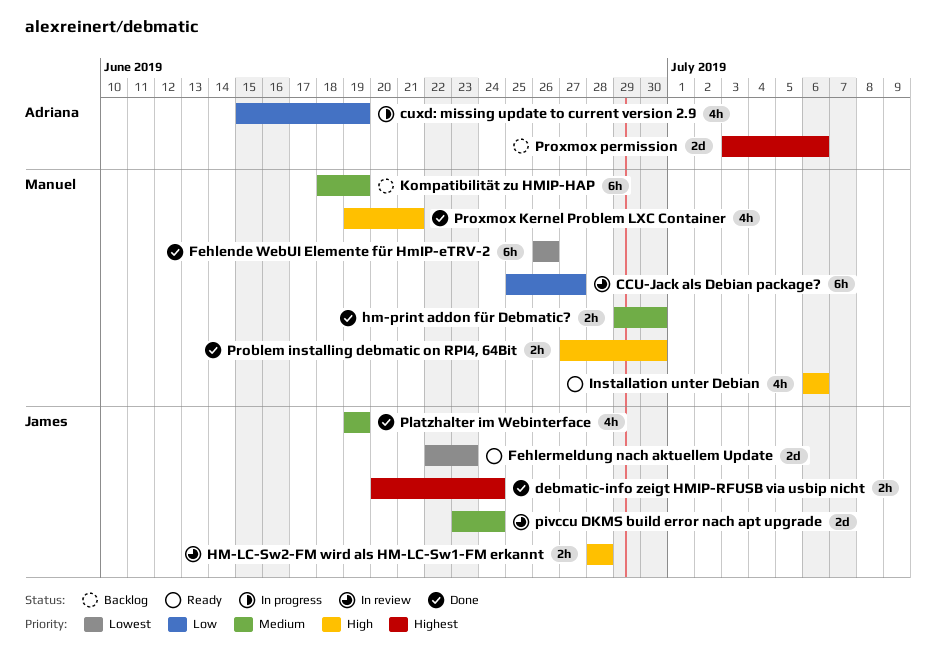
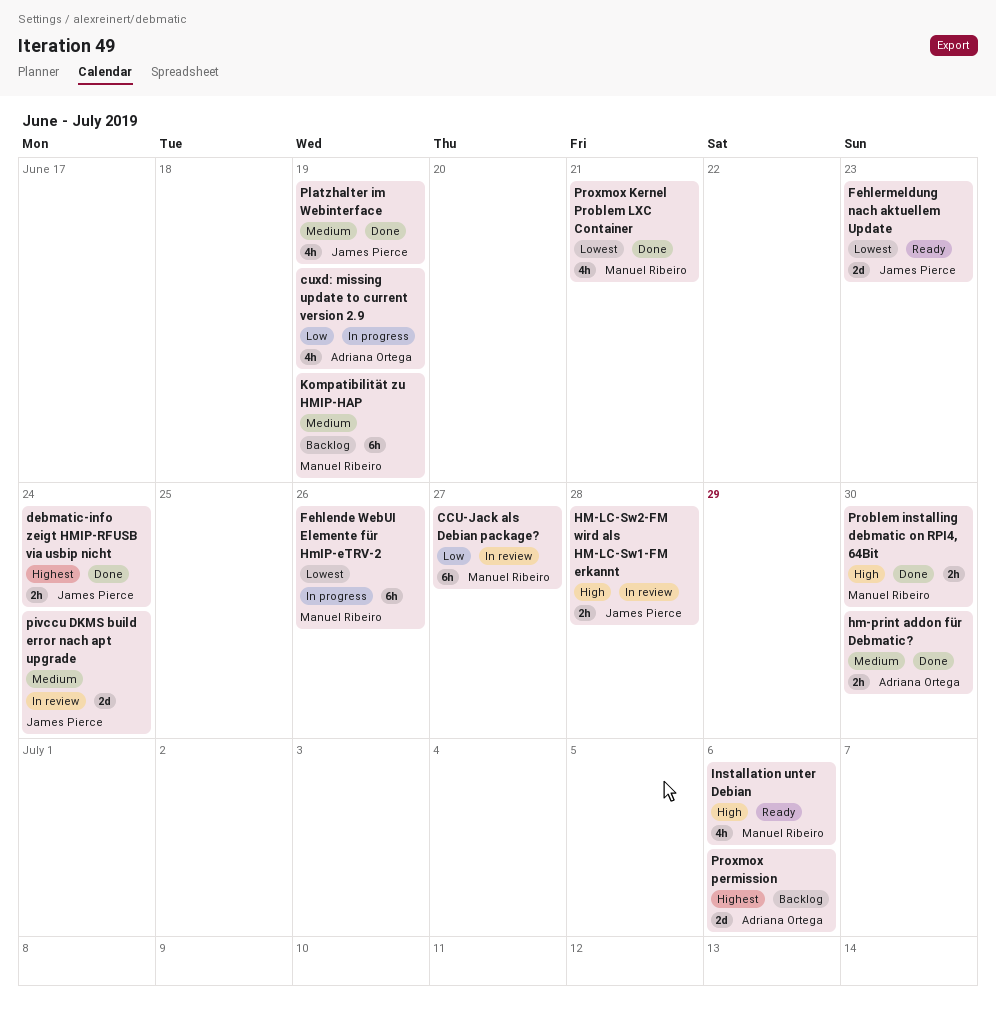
Fehlende WebUI Elemente für HmIP-eTRV-2, status: Done -> In progress
hm-print addon für Debmatic?, owner: Manuel Ribeiro -> Adriana Ortega
Proxmox Kernel Problem LXC Container, priority: High -> Lowest

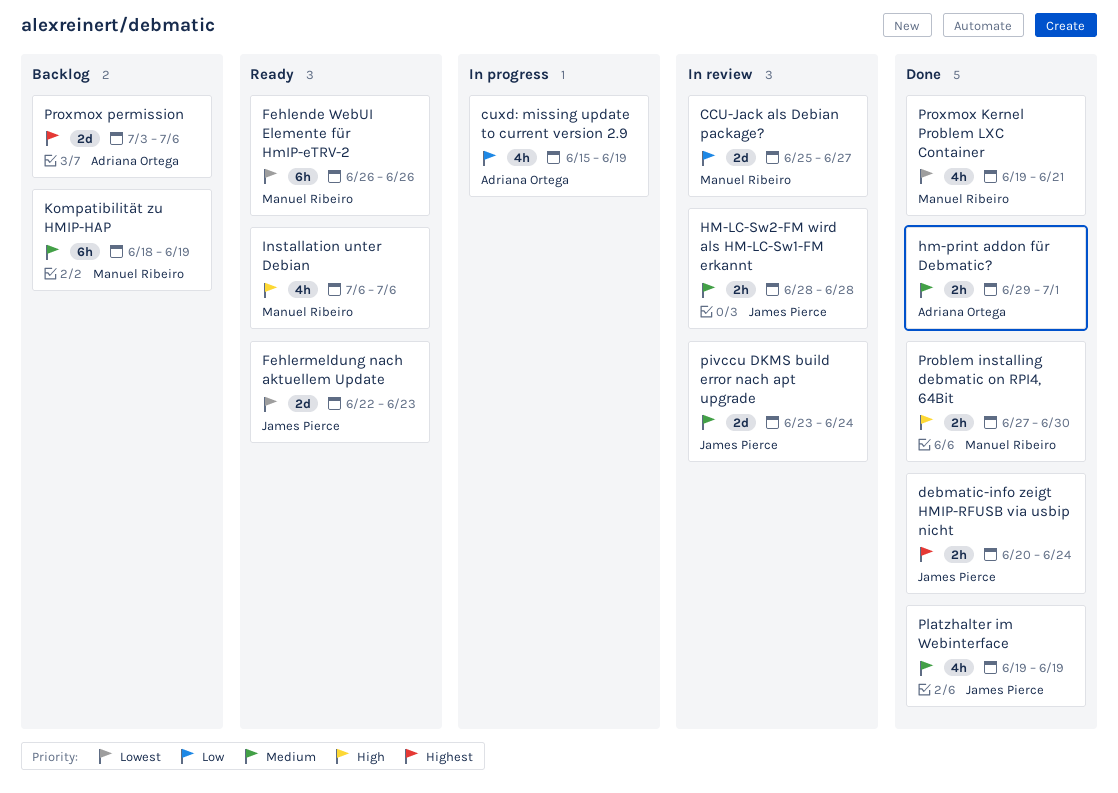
CCU-Jack als Debian package?, estimate: 6h -> 2d
Fehlende WebUI Elemente für HmIP-eTRV-2, status: In progress -> Ready
HM-LC-Sw2-FM wird als HM-LC-Sw1-FM erkannt, priority: High -> Medium
hm-print addon für Debmatic?, due: Jun 30 -> Jul 1

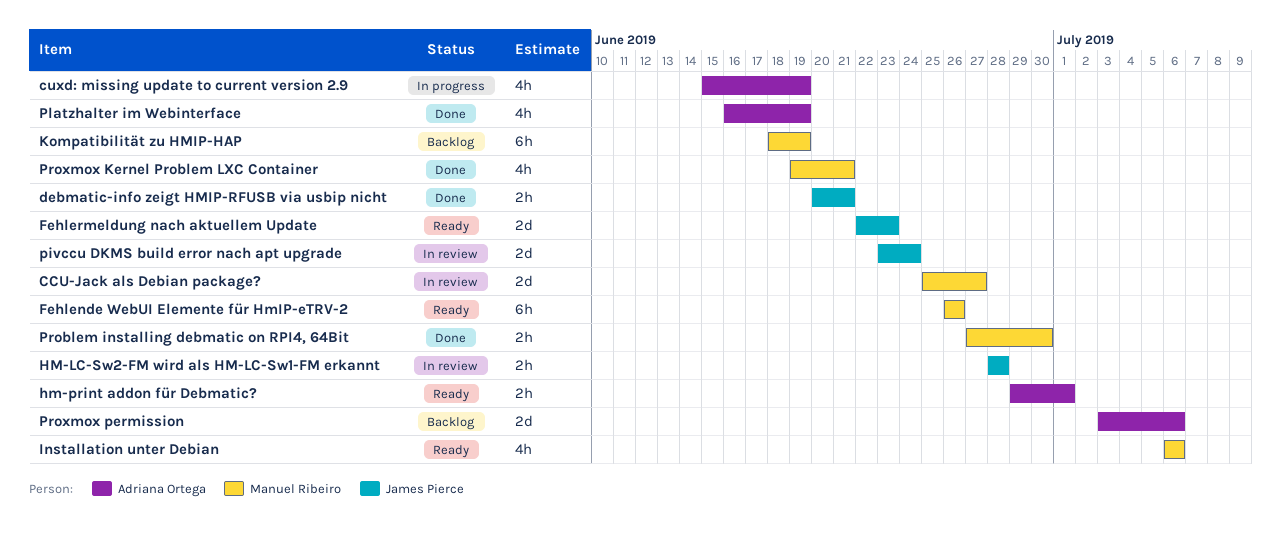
debmatic-info zeigt HMIP-RFUSB via usbip nicht, due: Jun 24 -> Jun 21
hm-print addon für Debmatic?, status: Done -> Ready
Platzhalter im Webinterface, owner: James Pierce -> Adriana Ortega
Platzhalter im Webinterface, start: Jun 19 -> Jun 16

